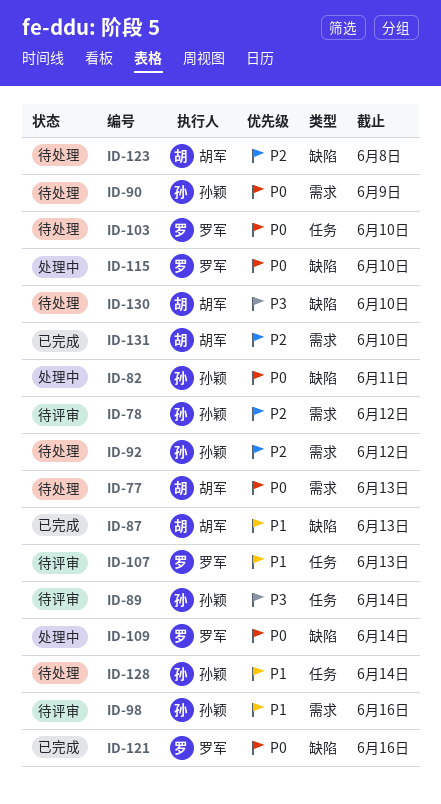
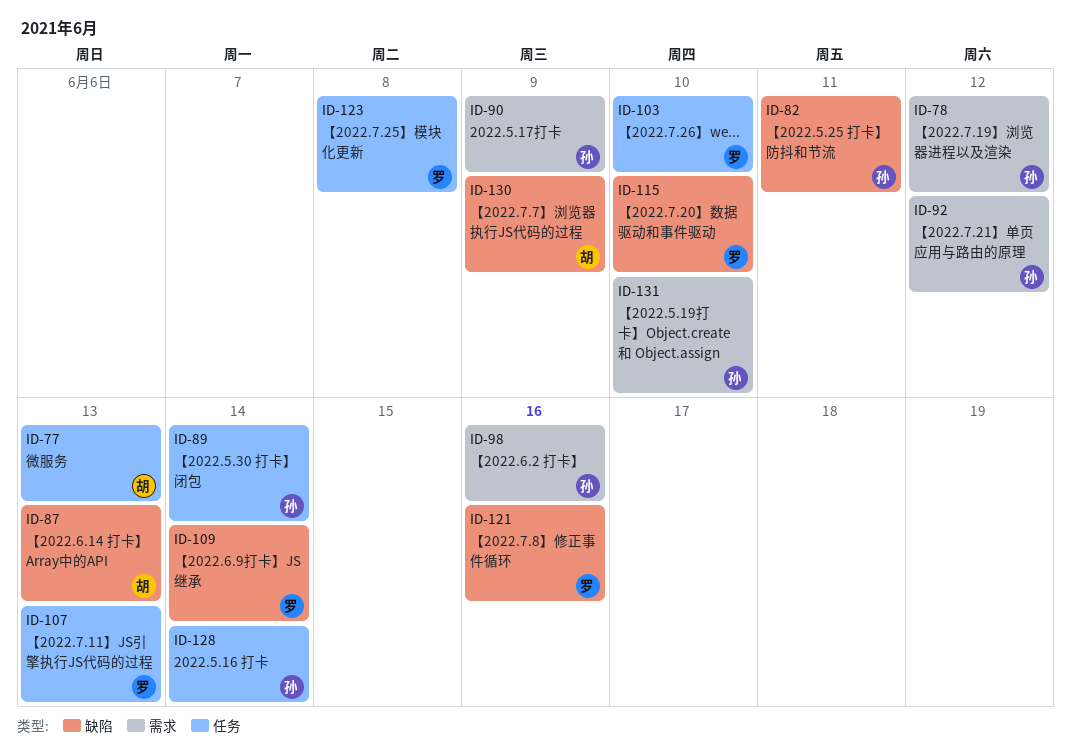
ID-77, label: 需求 -> 任务
ID-123, owner: 胡军 -> 罗军
ID-123, label: 缺陷 -> 任务
ID-130, due: Jun 10 -> Jun 9
ID-131, owner: 胡军 -> 孙颖

